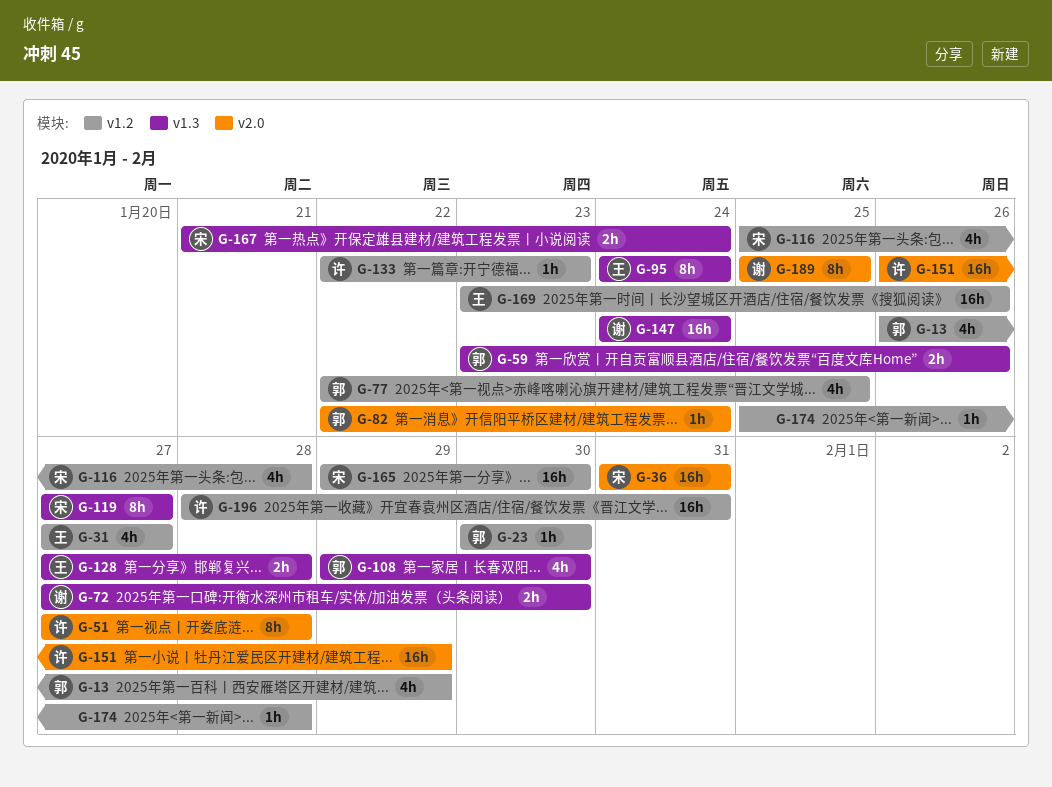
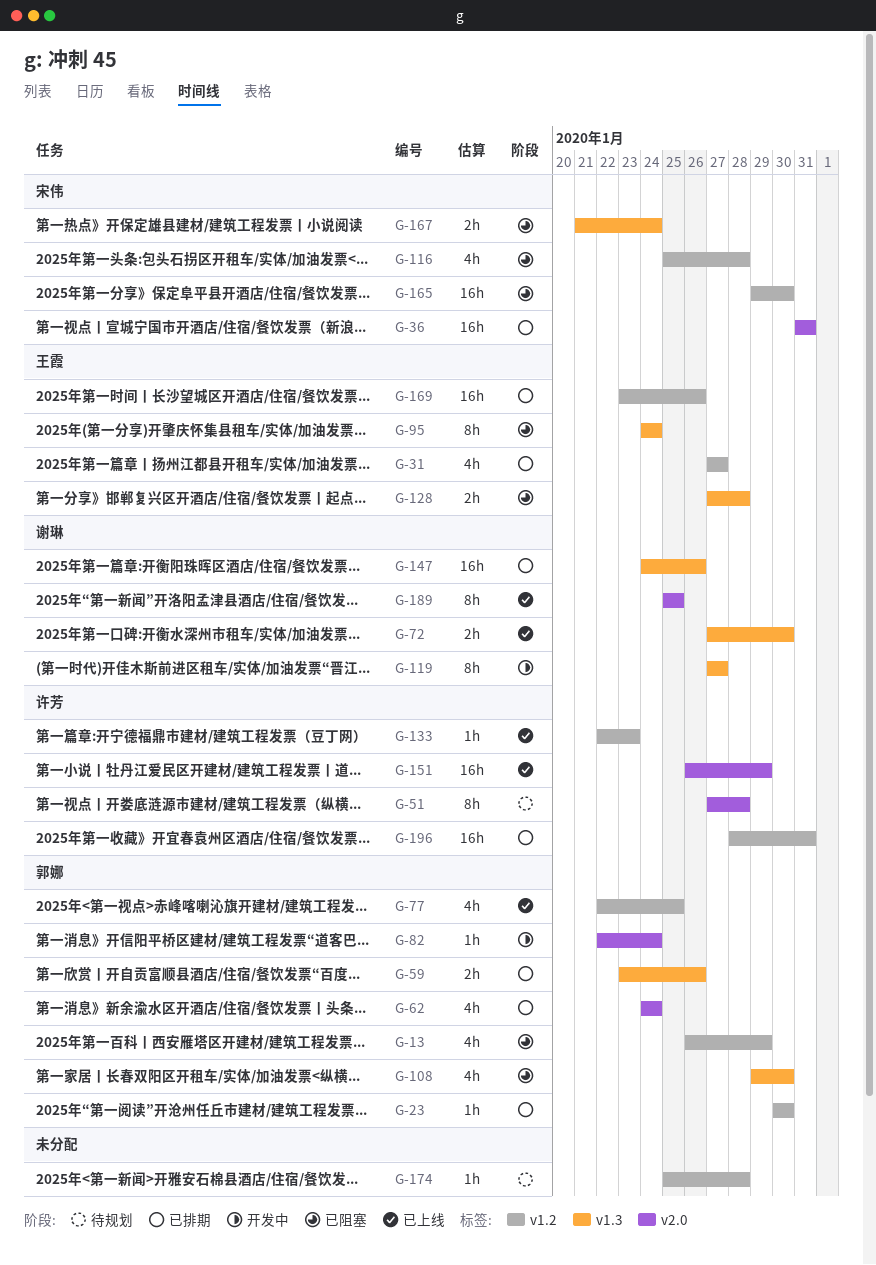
G-62: none -> present
G-119, owner: 宋伟 -> 谢琳
G-147, due: Jan 24 -> Jan 26

